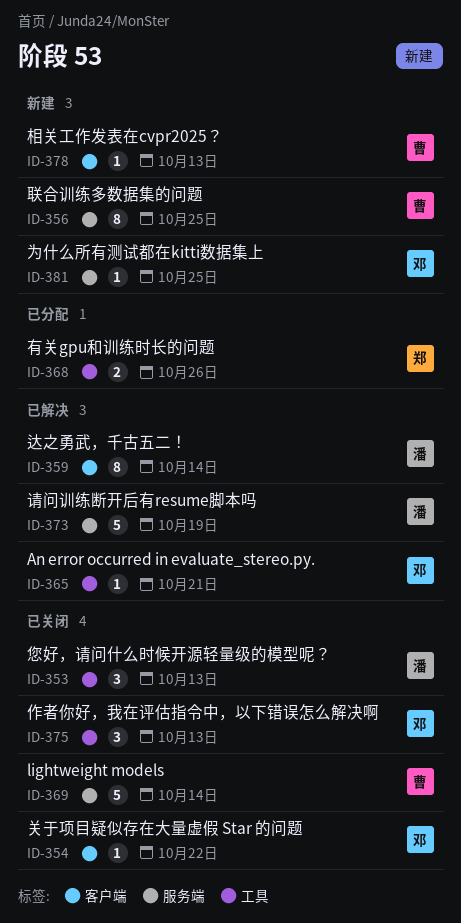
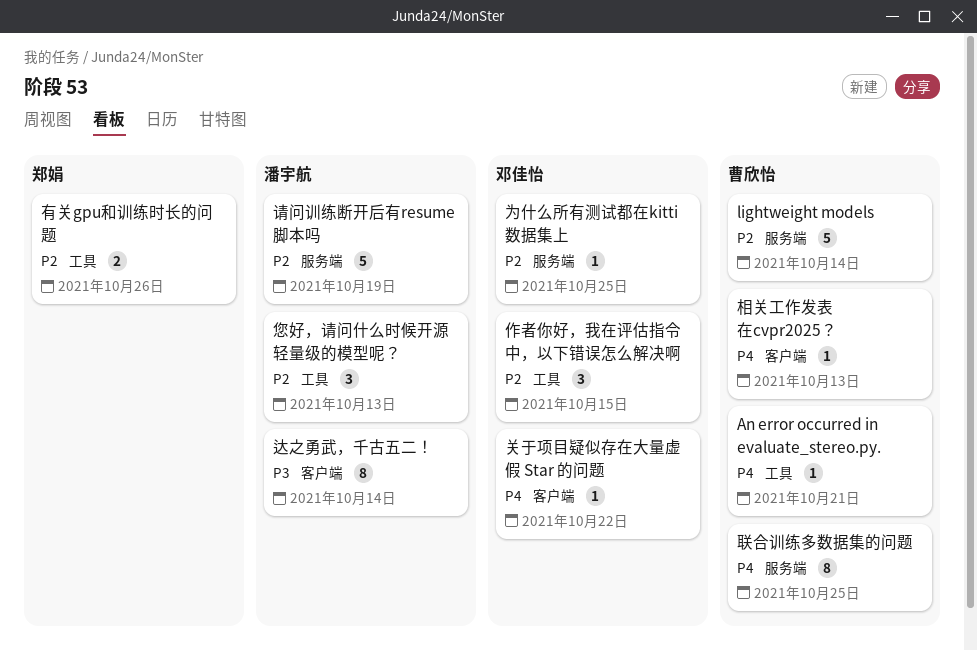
An error occurred in evaluate_stereo.py., owner: 邓佳怡 -> 曹欣怡
作者你好，我在评估指令中，以下错误怎么解决啊, due: Oct 13 -> Oct 15

